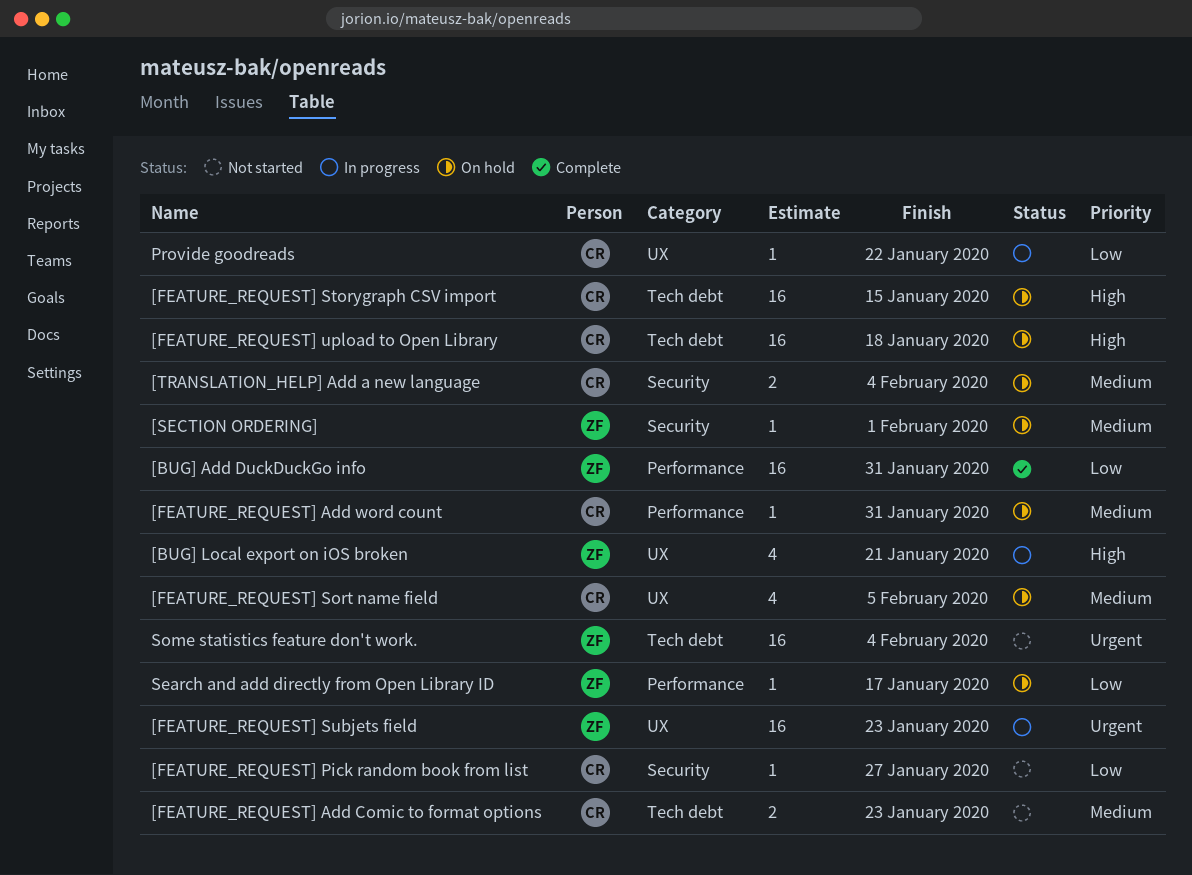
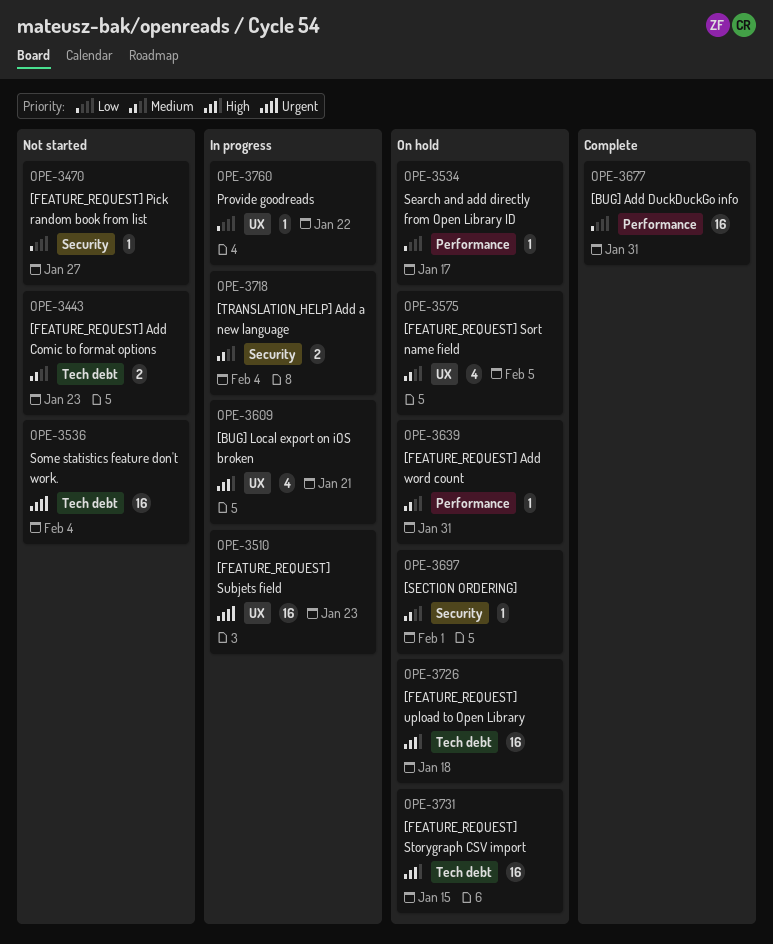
[TRANSLATION_HELP] Add a new language, status: On hold -> In progress

